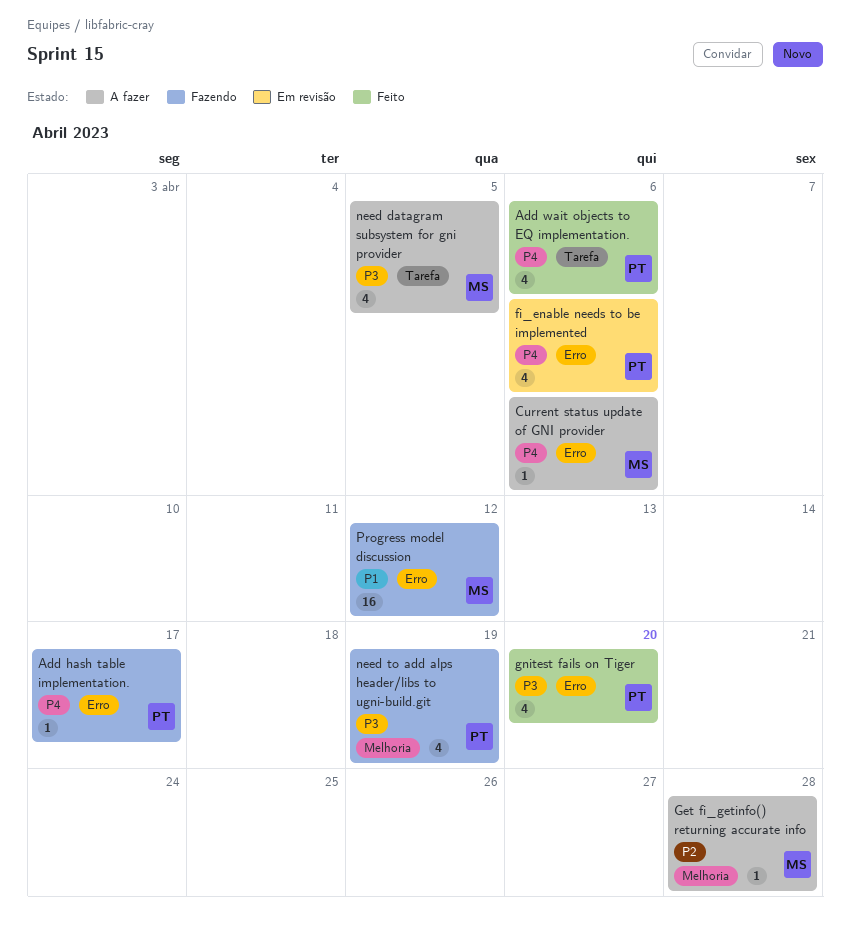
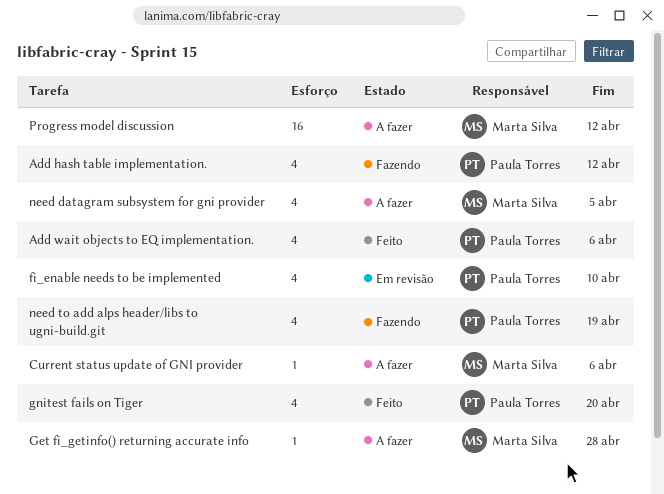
Add hash table implementation., estimate: 1 -> 4
Add hash table implementation., due: Apr 17 -> Apr 12
fi_enable needs to be implemented, due: Apr 6 -> Apr 10
Progress model discussion, status: Fazendo -> A fazer

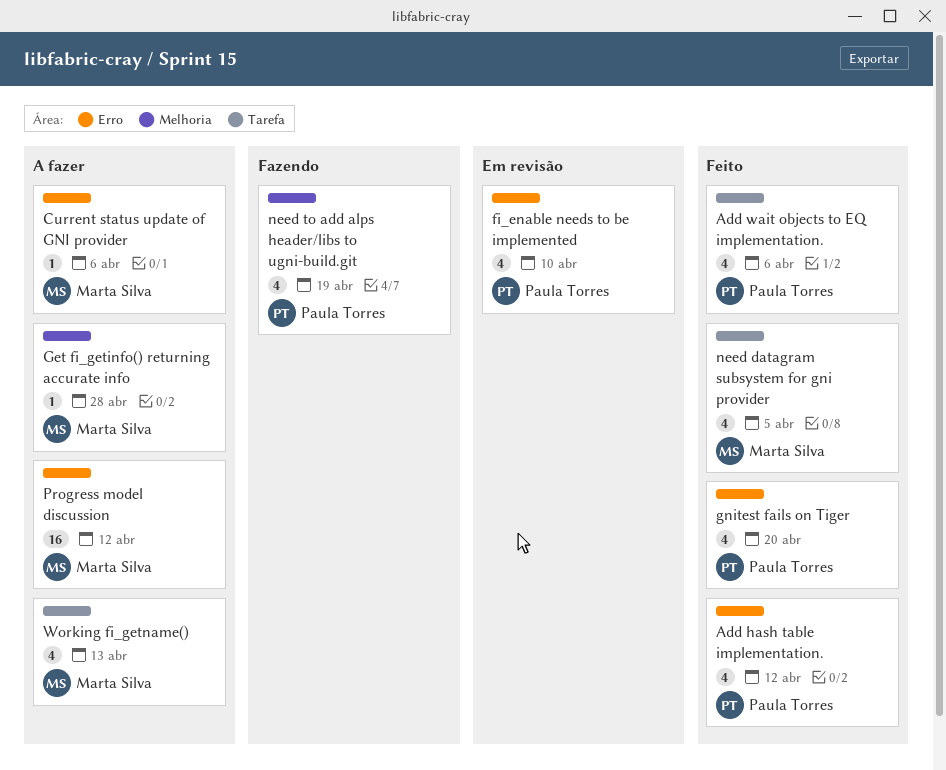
Add hash table implementation., status: Fazendo -> Feito
need datagram subsystem for gni provider, status: A fazer -> Feito
Working fi_getname(): none -> present

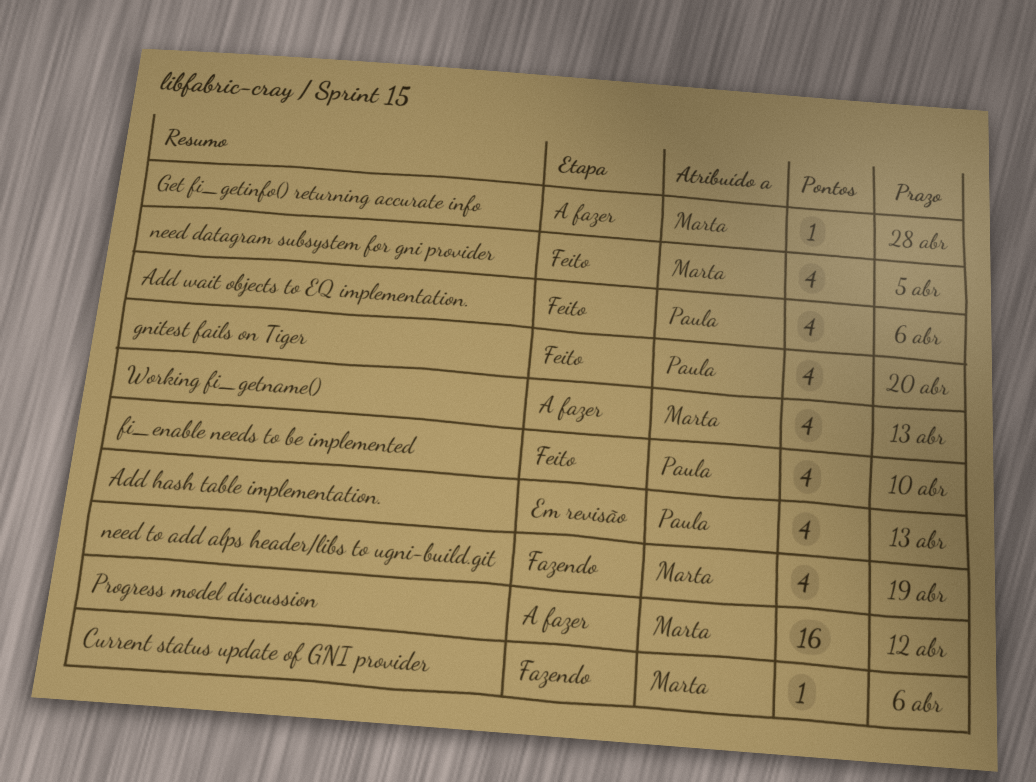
Add hash table implementation., status: Feito -> Em revisão
Add hash table implementation., due: Apr 12 -> Apr 13
Current status update of GNI provider, status: A fazer -> Fazendo
fi_enable needs to be implemented, status: Em revisão -> Feito
need to add alps header/libs to ugni-build.git, owner: Paula Torres -> Marta Silva

